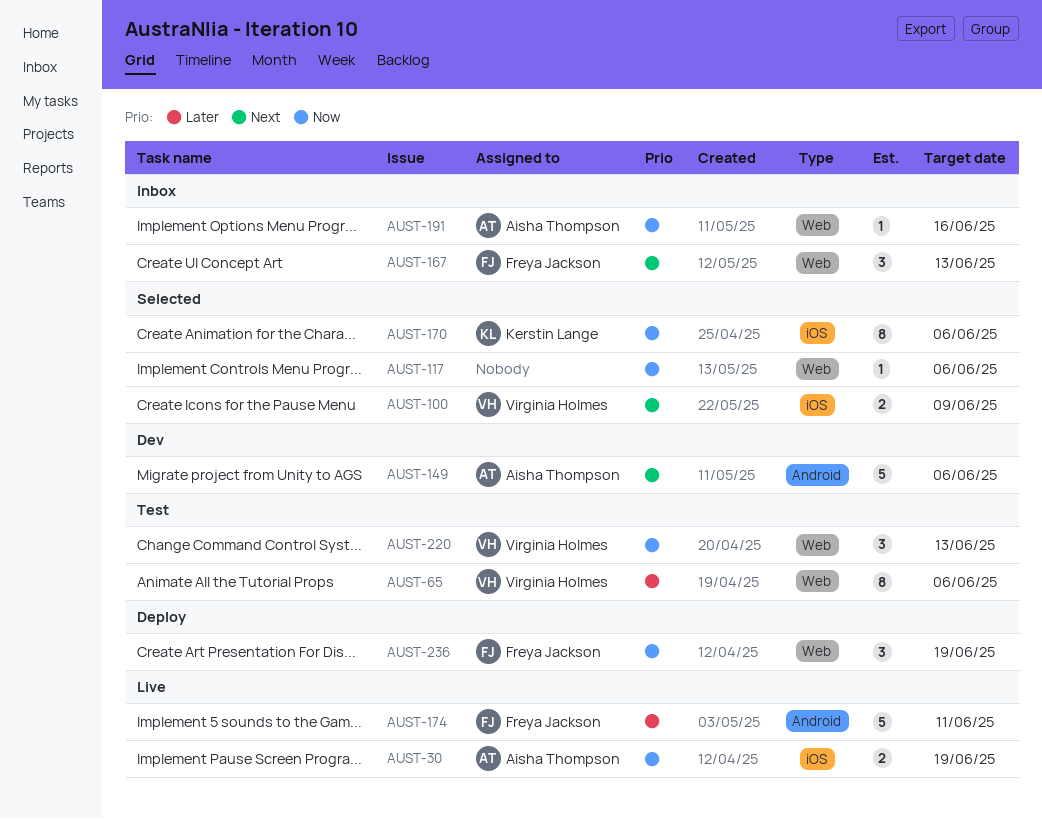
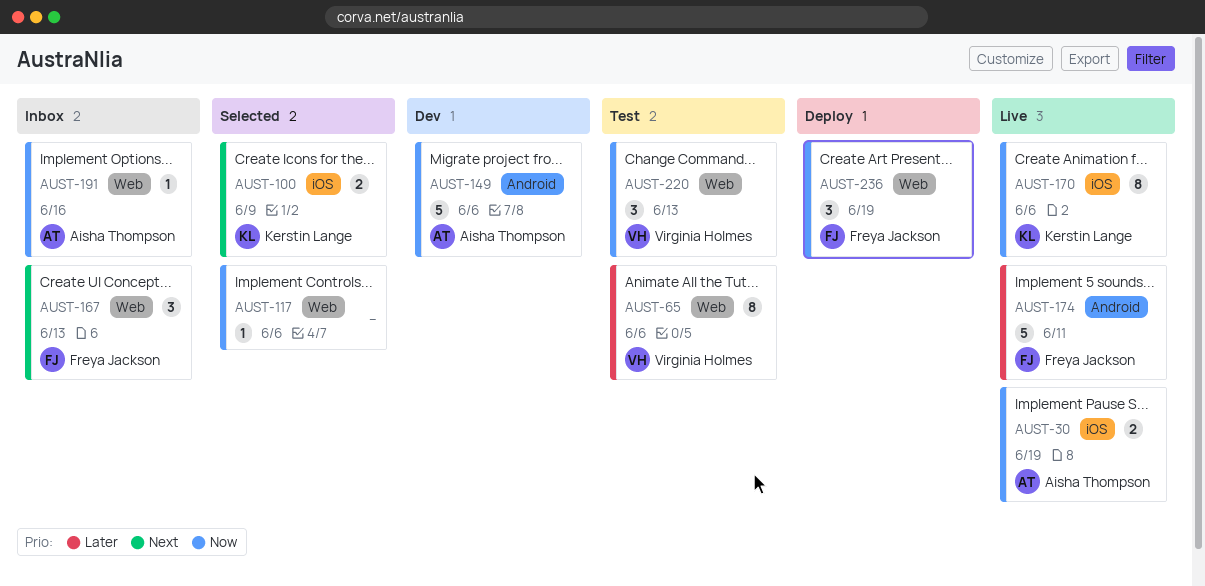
AUST-100, owner: Virginia Holmes -> Kerstin Lange
AUST-149, priority: Next -> Now
AUST-170, status: Selected -> Live

